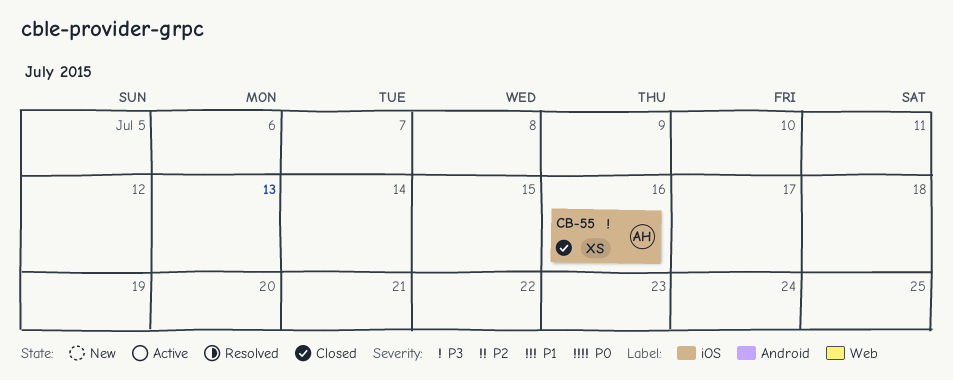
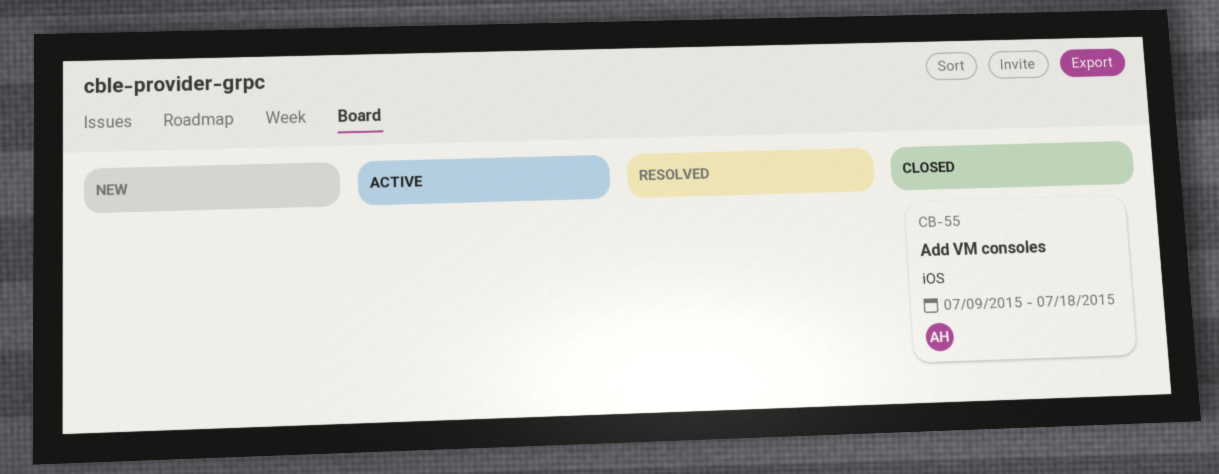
CB-55, due: Jul 16 -> Jul 18

